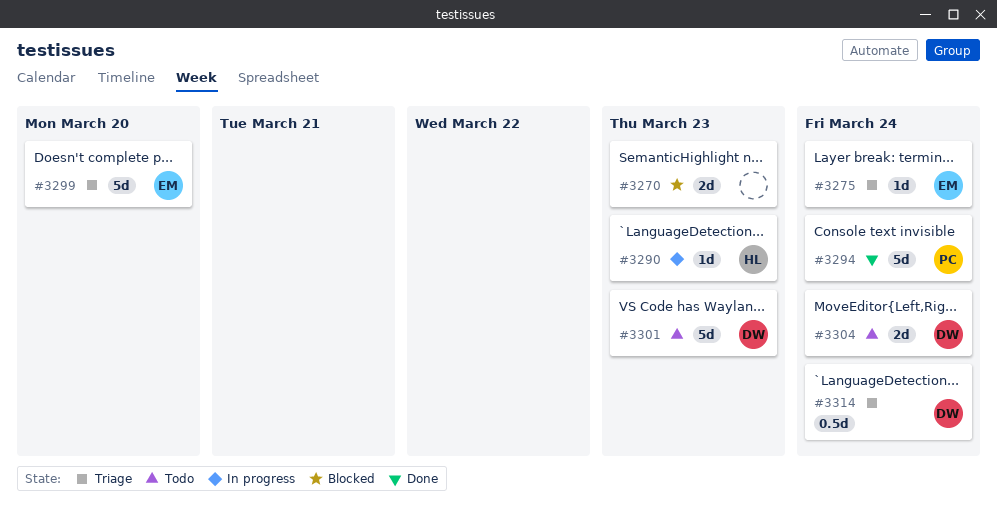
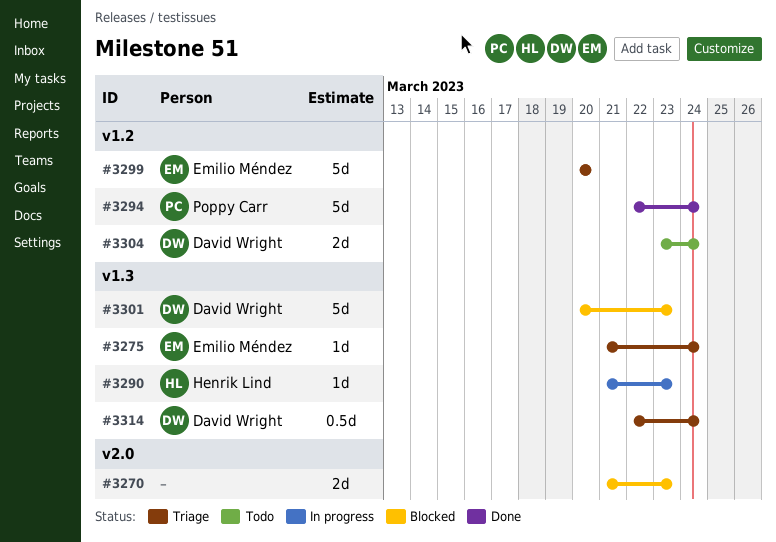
#3301, status: Todo -> Blocked

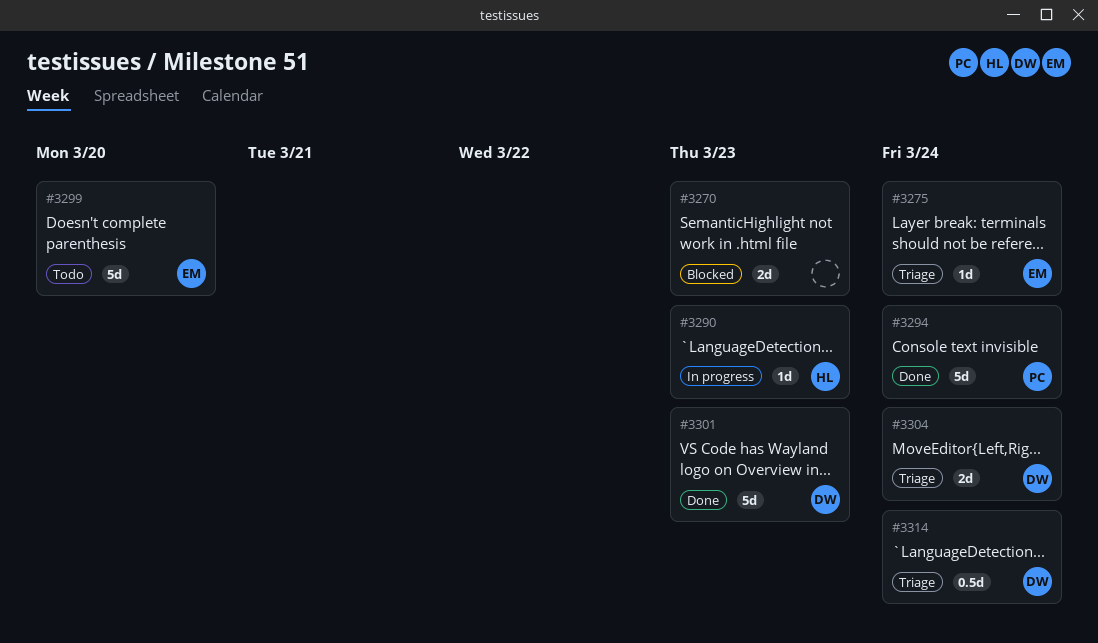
#3299, status: Triage -> Todo
#3301, status: Blocked -> Done
#3304, status: Todo -> Triage

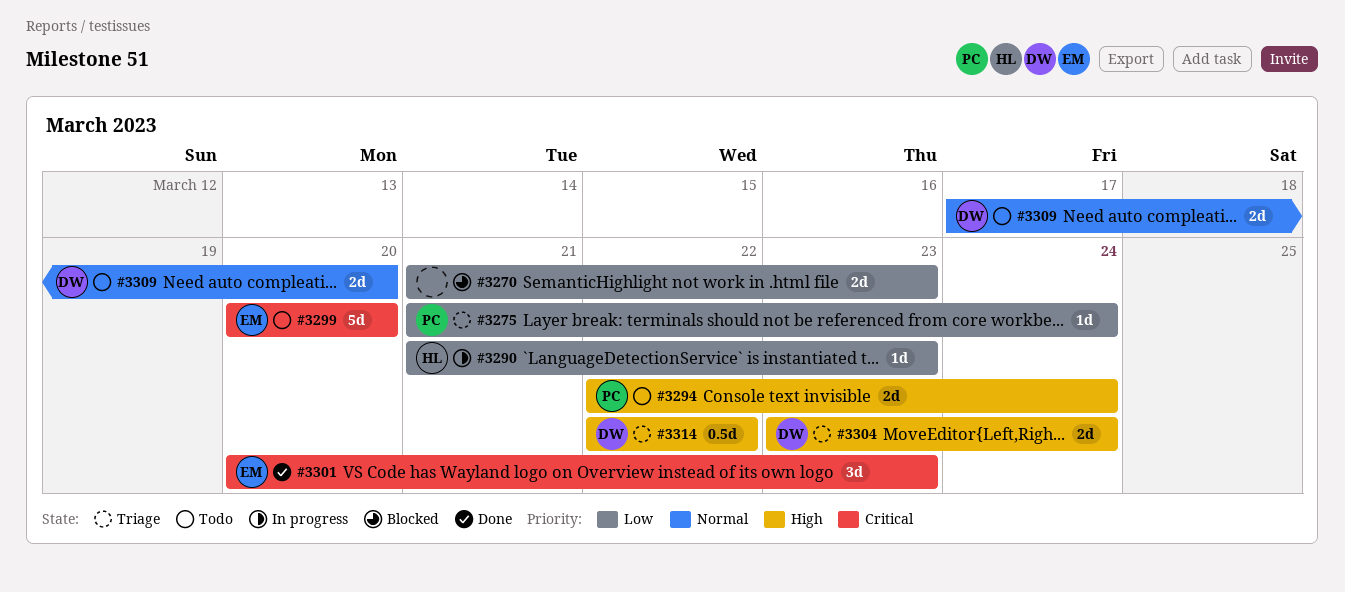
#3275, owner: EM -> PC
#3294, status: Done -> Todo
#3294, estimate: 5d -> 2d
#3301, owner: DW -> EM
#3301, estimate: 5d -> 3d
#3309: none -> present
#3314, due: Mar 24 -> Mar 22

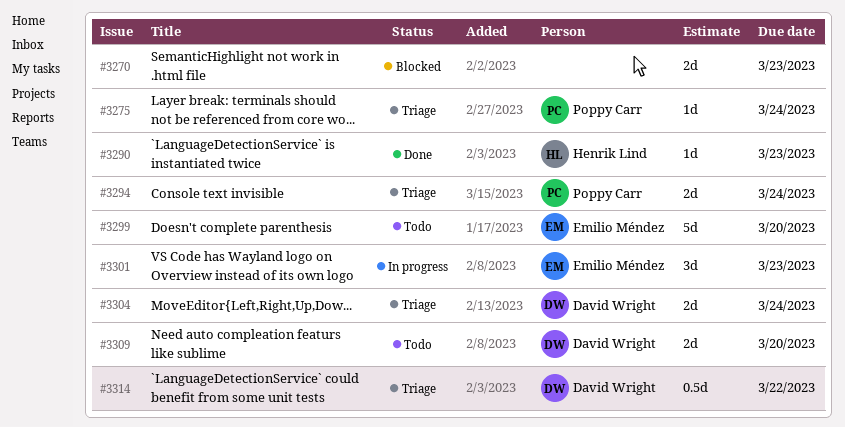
#3290, status: In progress -> Done
#3294, status: Todo -> Triage
#3301, status: Done -> In progress

